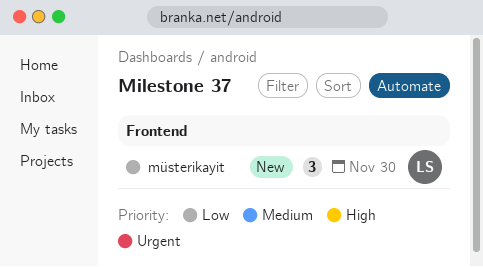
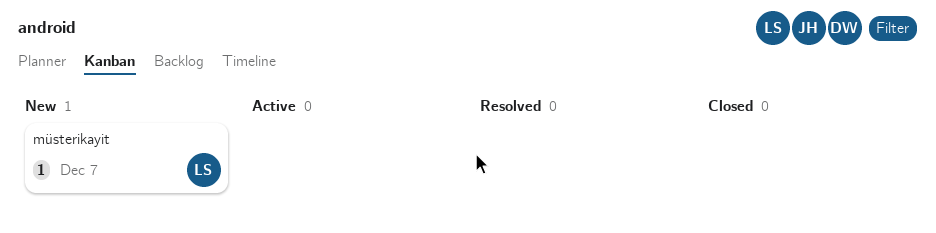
müsterikayit, estimate: 3 -> 1
müsterikayit, due: Nov 30 -> Dec 7

